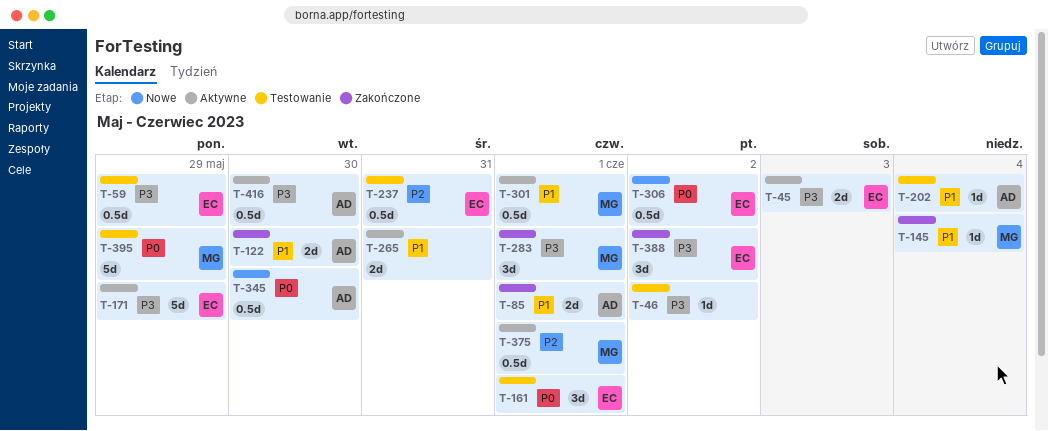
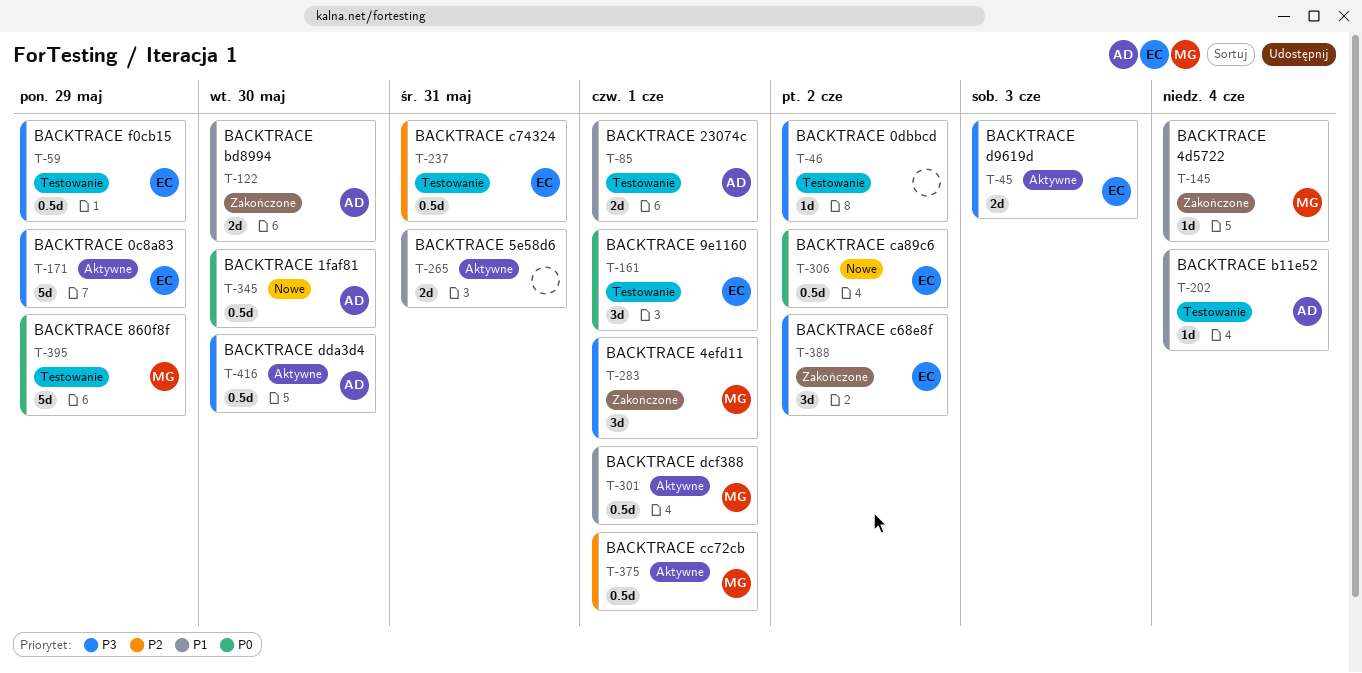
T-85, status: Zakończone -> Testowanie

